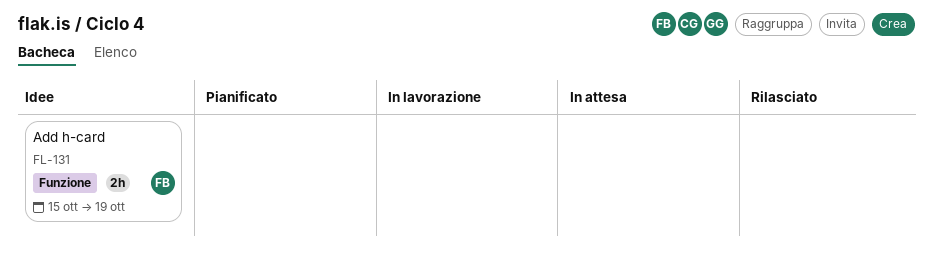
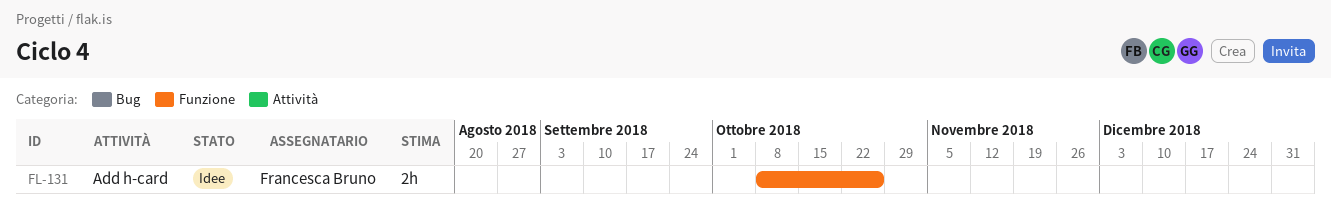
FL-131, start: Oct 15 -> Oct 8
FL-131, due: Oct 19 -> Oct 26

